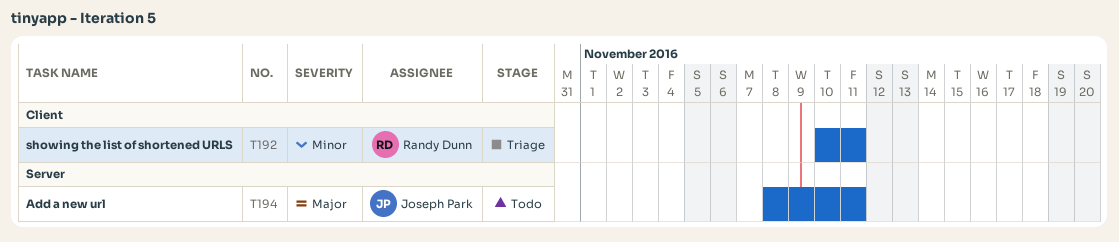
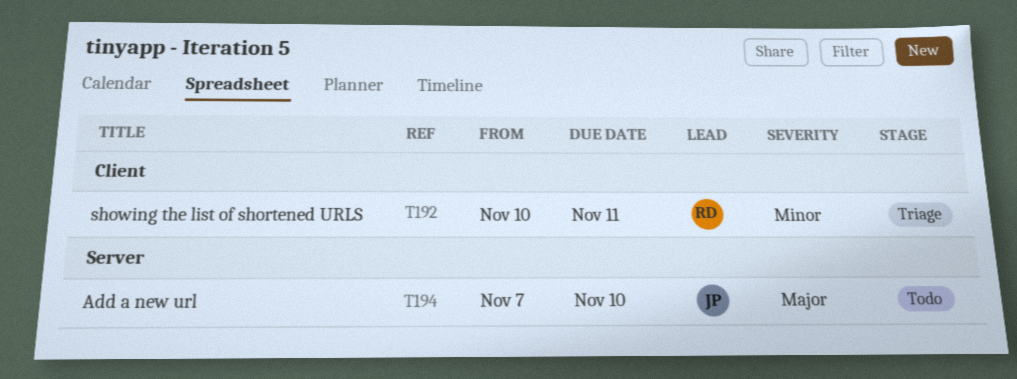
T194, start: Nov 8 -> Nov 7
T194, due: Nov 11 -> Nov 10

